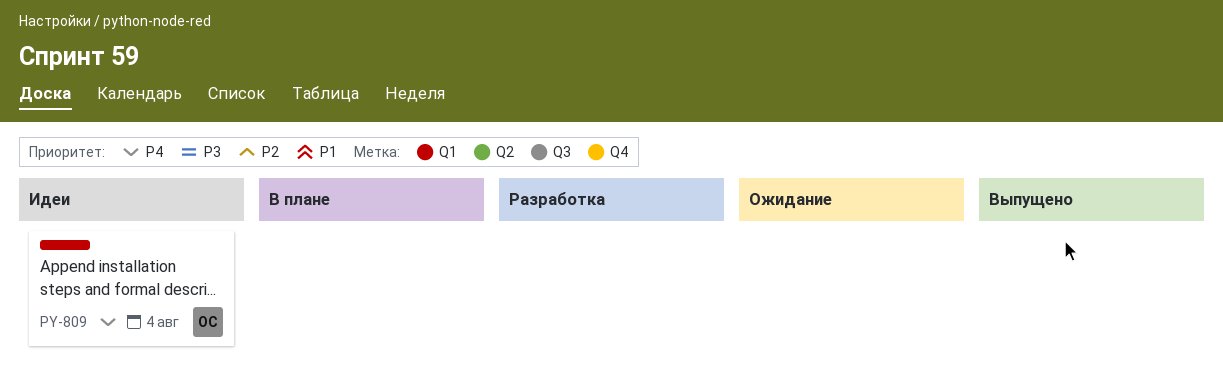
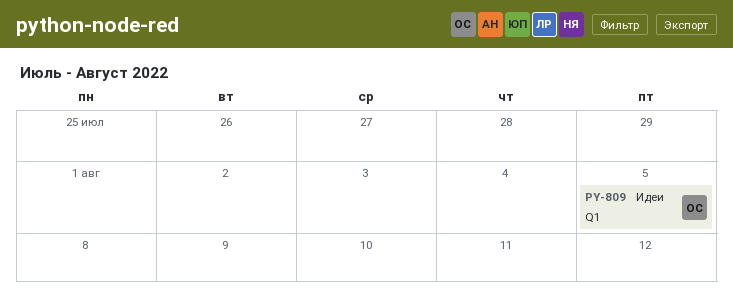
PY-809, due: Aug 4 -> Aug 5

